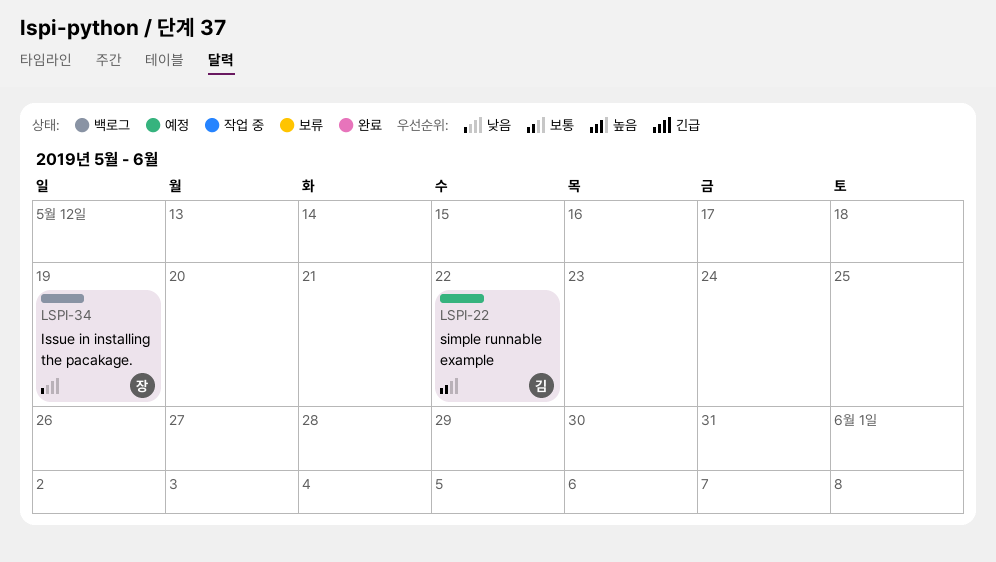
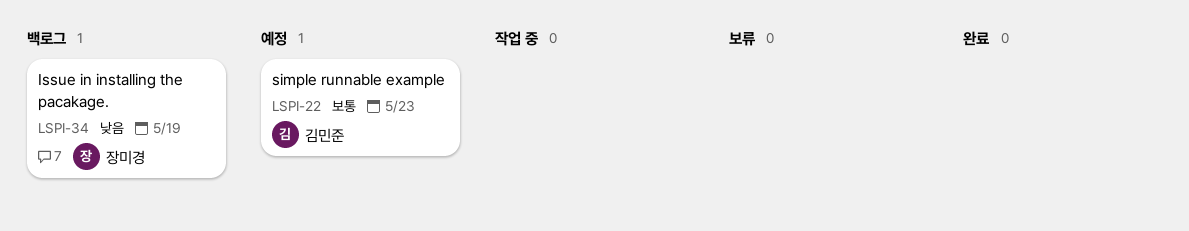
LSPI-22, due: May 22 -> May 23

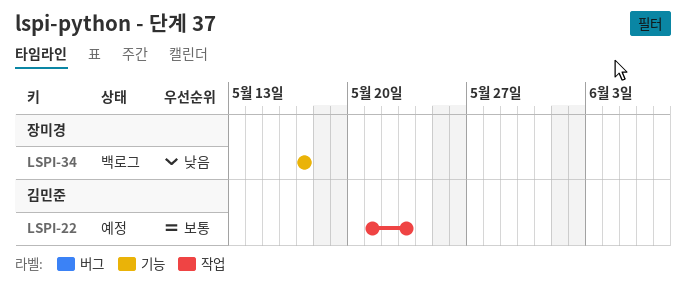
LSPI-34, due: May 19 -> May 17

